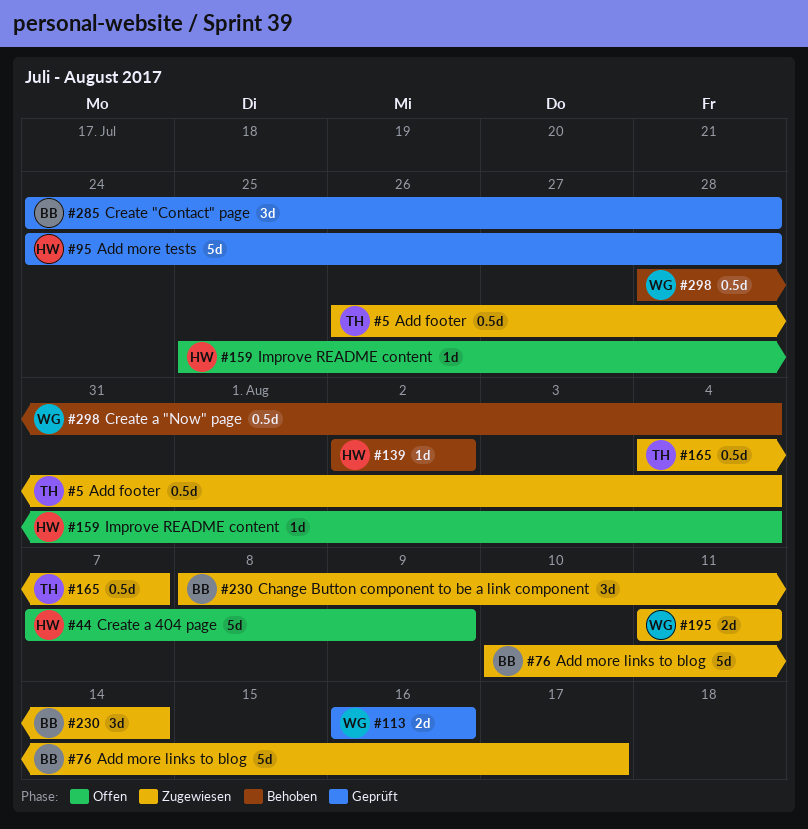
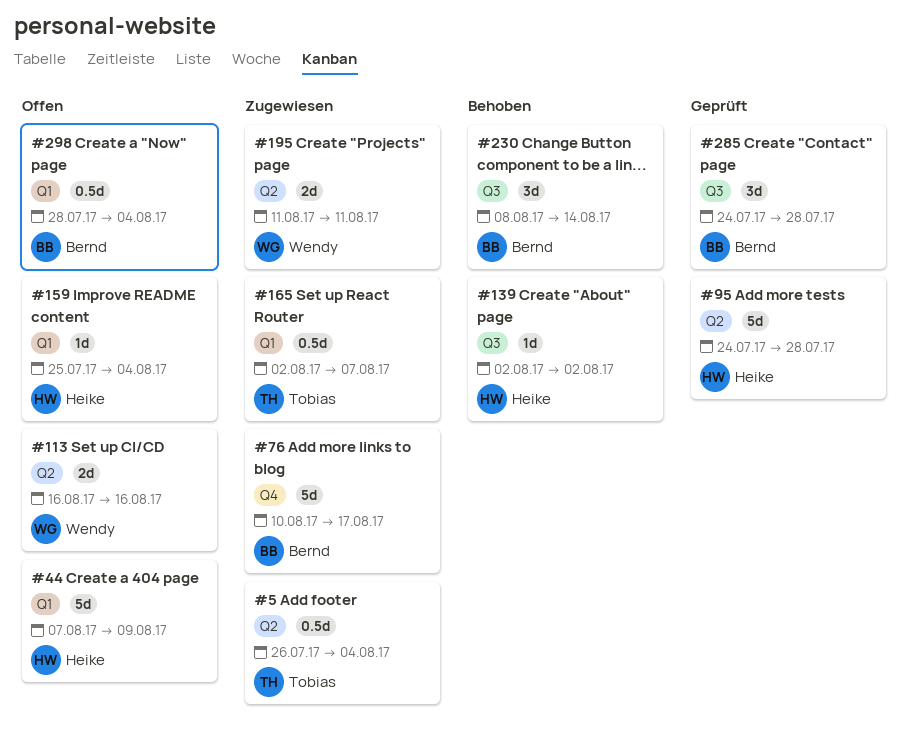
#113, status: Geprüft -> Offen
#165, start: Aug 4 -> Aug 2
#230, status: Zugewiesen -> Behoben
#298, status: Behoben -> Offen
#298, owner: Wendy -> Bernd

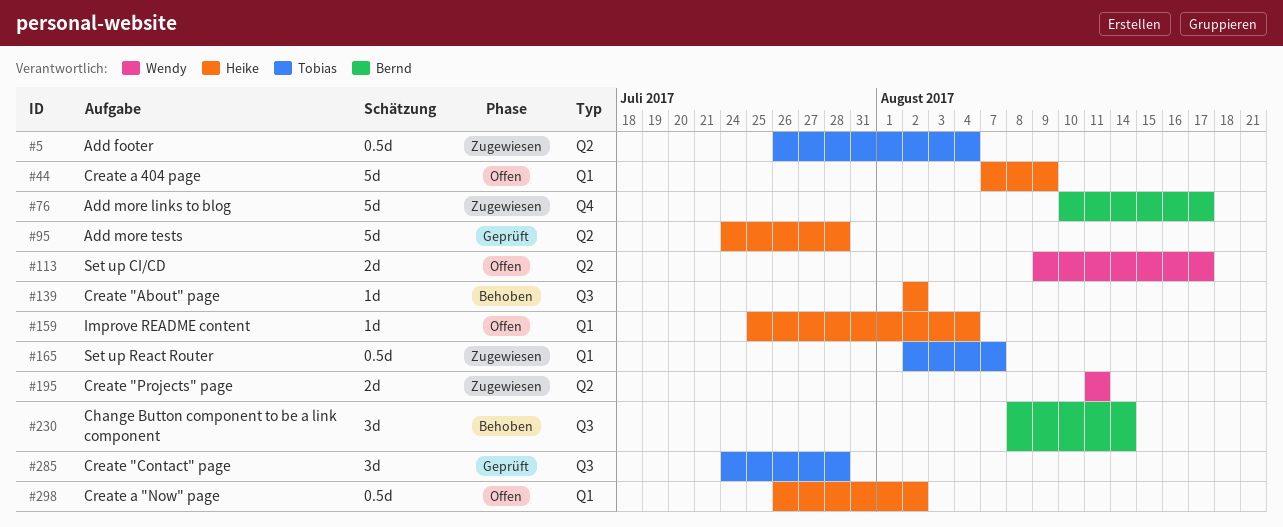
#113, start: Aug 16 -> Aug 9
#113, due: Aug 16 -> Aug 17
#285, owner: Bernd -> Tobias
#298, owner: Bernd -> Heike
#298, start: Jul 28 -> Jul 26
#298, due: Aug 4 -> Aug 2

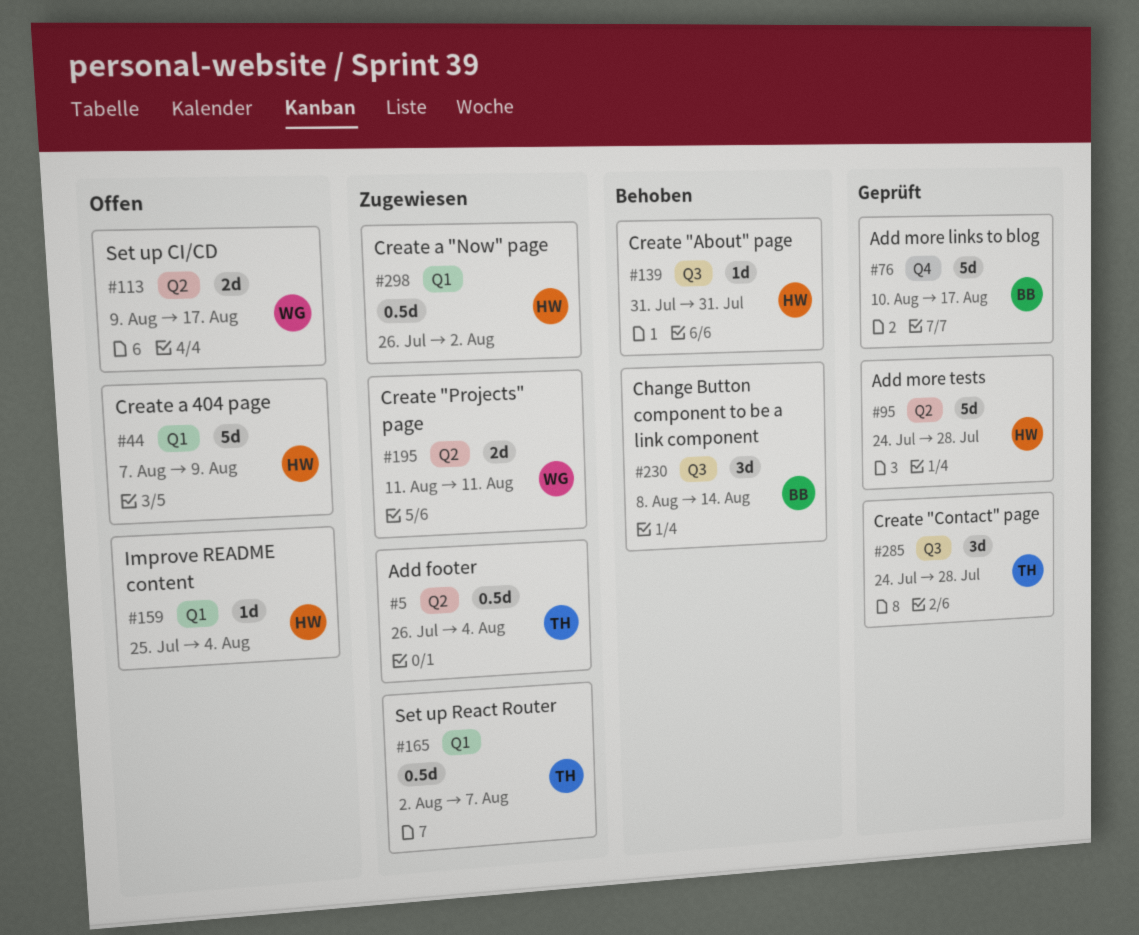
#76, status: Zugewiesen -> Geprüft
#139, start: Aug 2 -> Jul 31
#139, due: Aug 2 -> Jul 31
#298, status: Offen -> Zugewiesen

